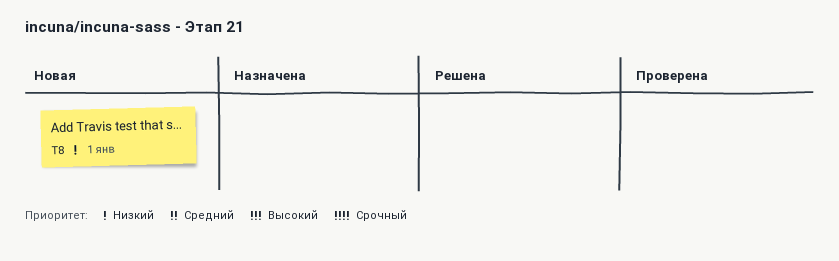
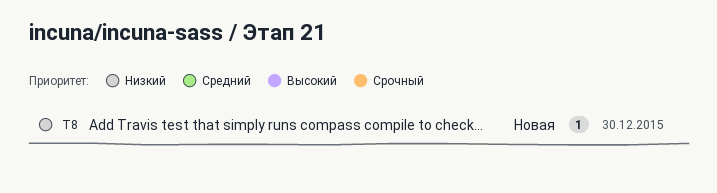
T8, due: Jan 1 -> Dec 30

